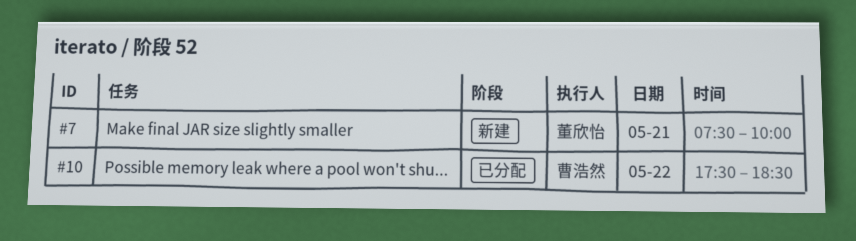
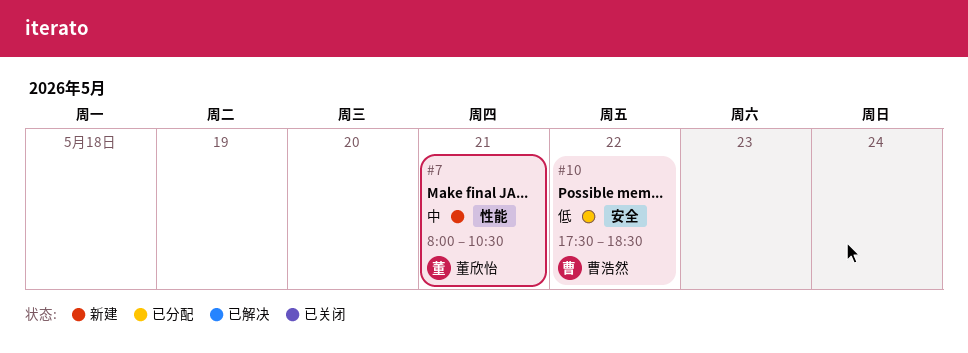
#7, begins: 07:30 -> 08:00
#7, ends: 10:00 -> 10:30

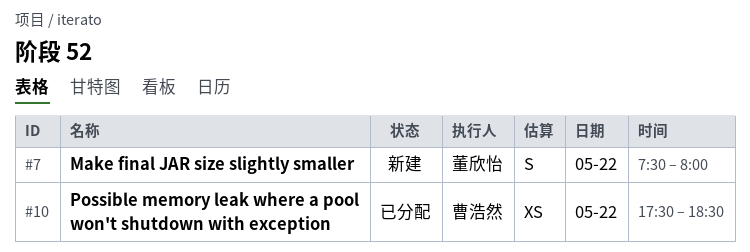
#7, day: May 21 -> May 22
#7, begins: 08:00 -> 07:30
#7, ends: 10:30 -> 08:00

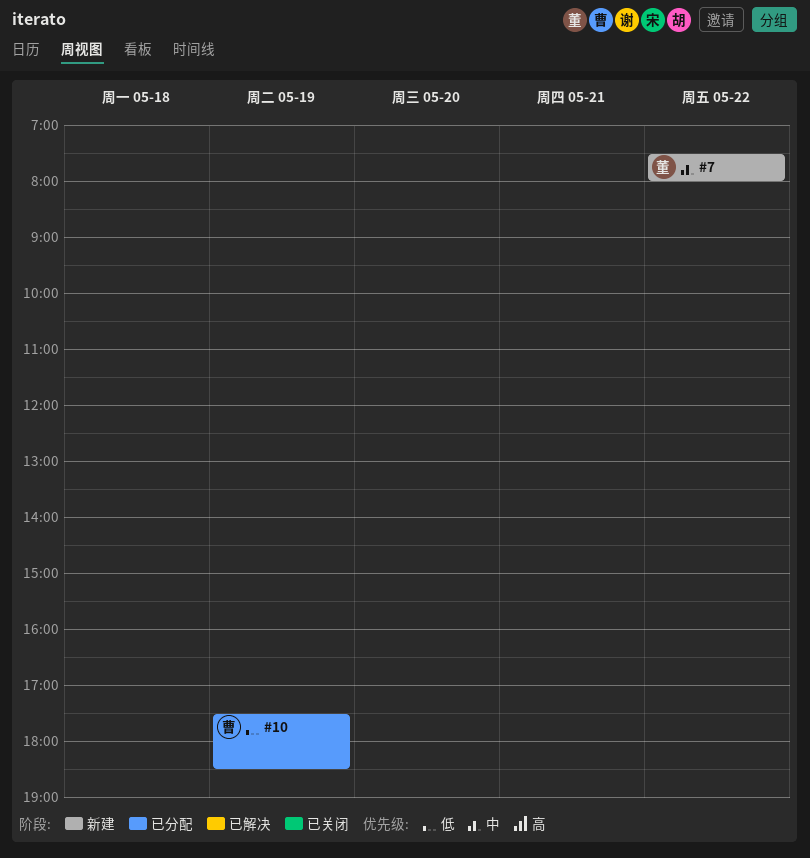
#10, day: May 22 -> May 19

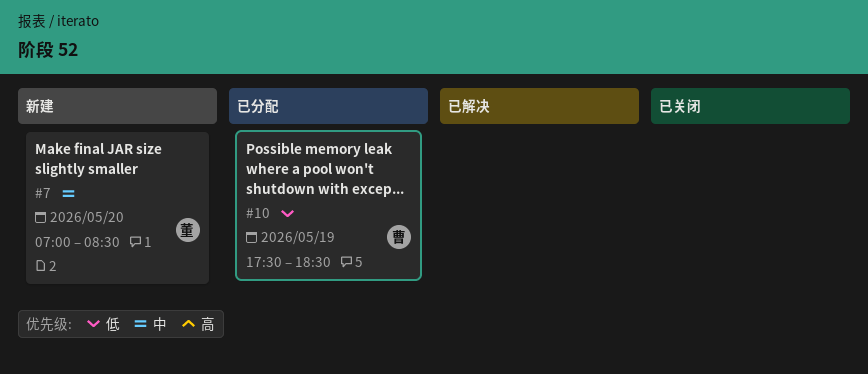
#7, day: May 22 -> May 20
#7, begins: 07:30 -> 07:00
#7, ends: 08:00 -> 08:30

